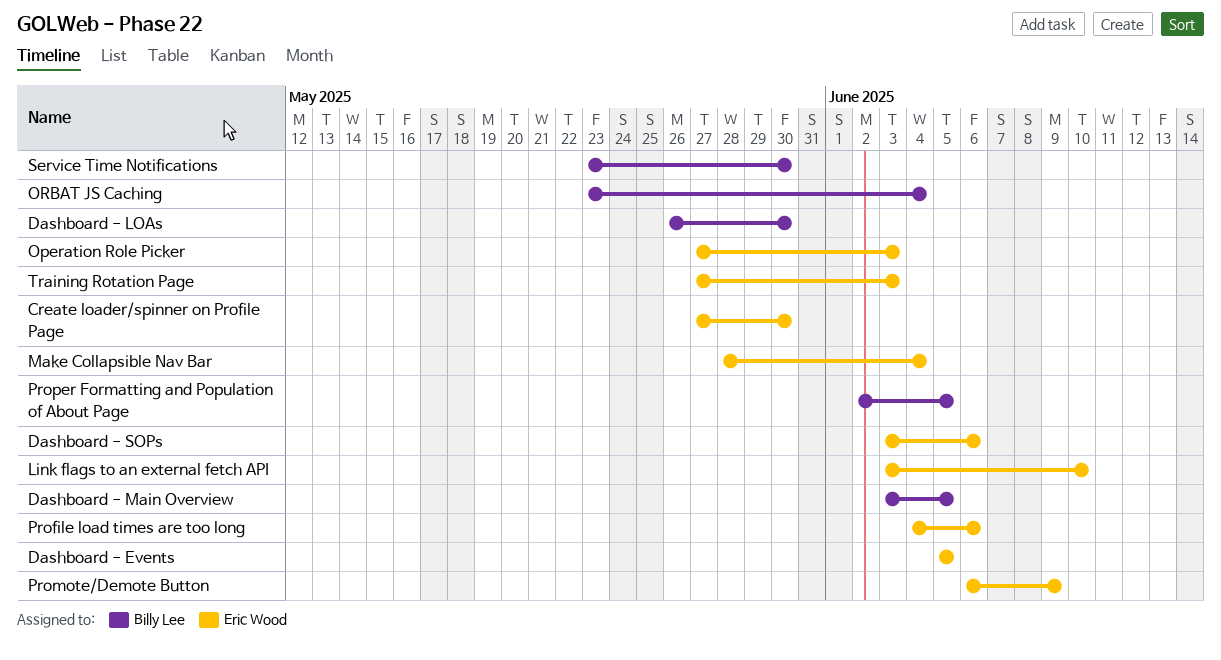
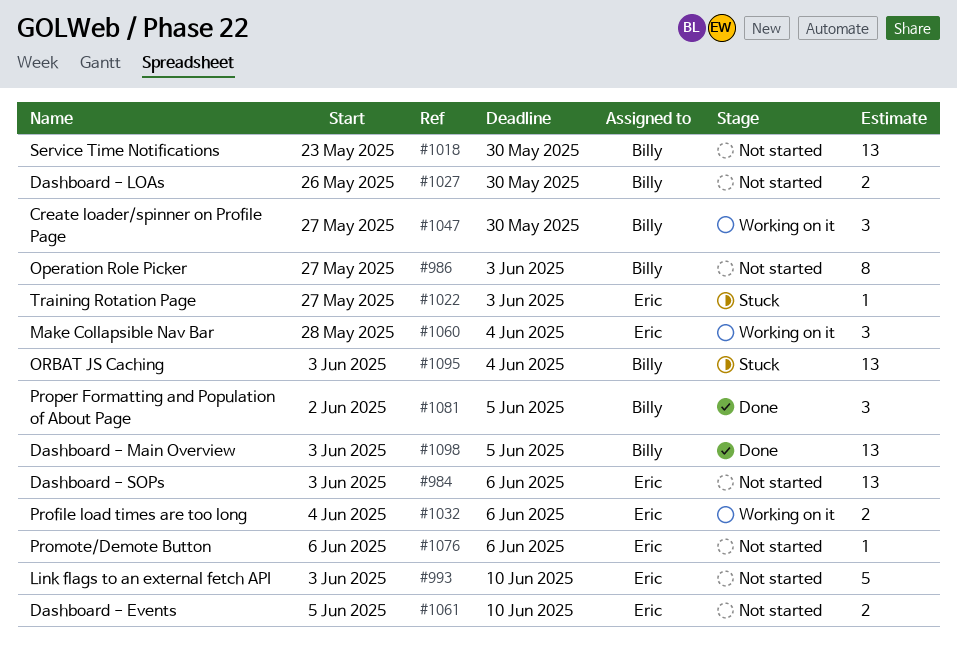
Create loader/spinner on Profile Page, owner: Eric Wood -> Billy Lee
Dashboard - Events, due: Jun 5 -> Jun 10
Operation Role Picker, owner: Eric Wood -> Billy Lee
ORBAT JS Caching, start: May 23 -> Jun 3
Promote/Demote Button, due: Jun 9 -> Jun 6

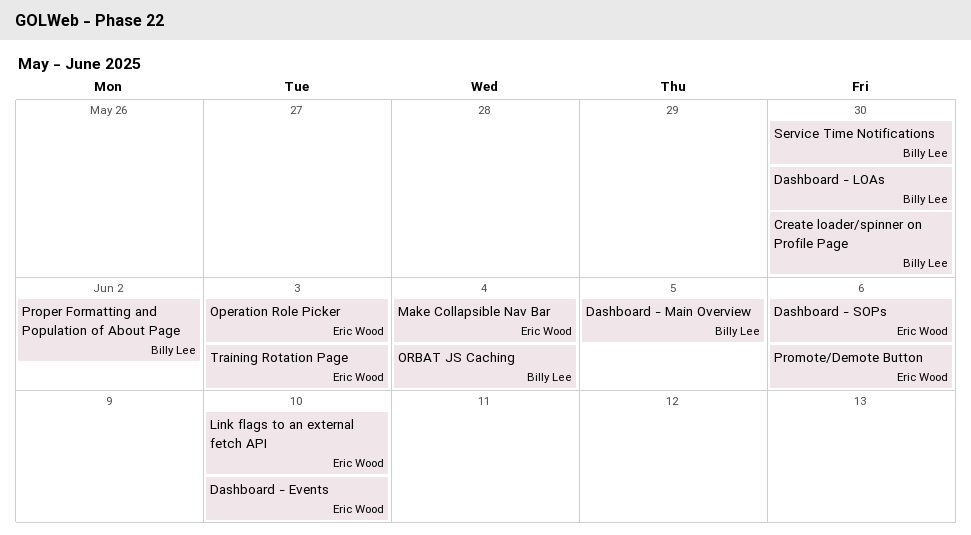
Operation Role Picker, owner: Billy Lee -> Eric Wood
Profile load times are too long: present -> none
Proper Formatting and Population of About Page, due: Jun 5 -> Jun 2

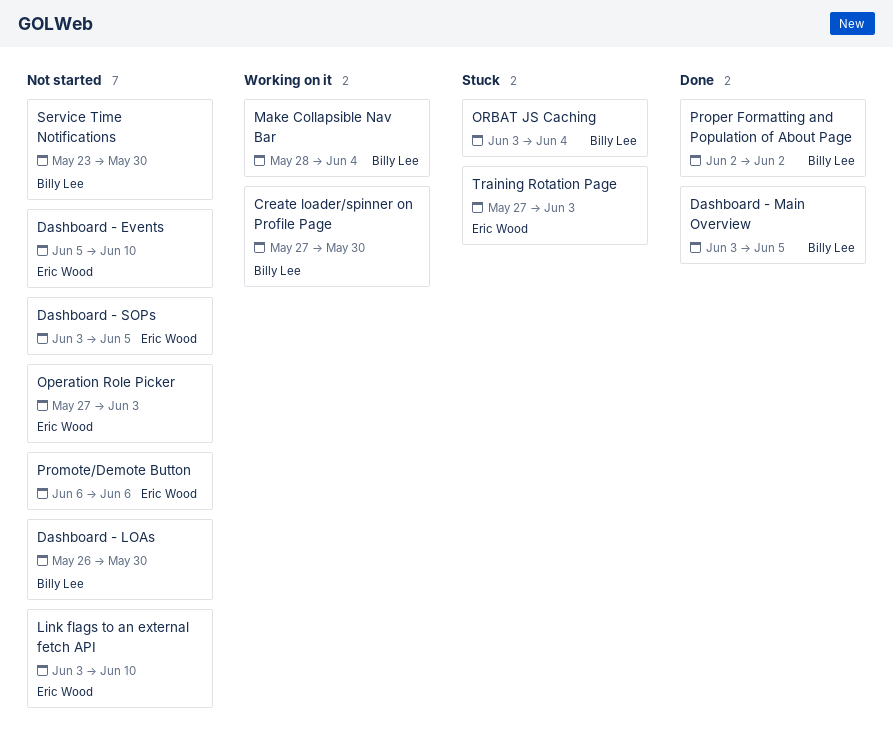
Dashboard - SOPs, due: Jun 6 -> Jun 5
Make Collapsible Nav Bar, owner: Eric Wood -> Billy Lee

